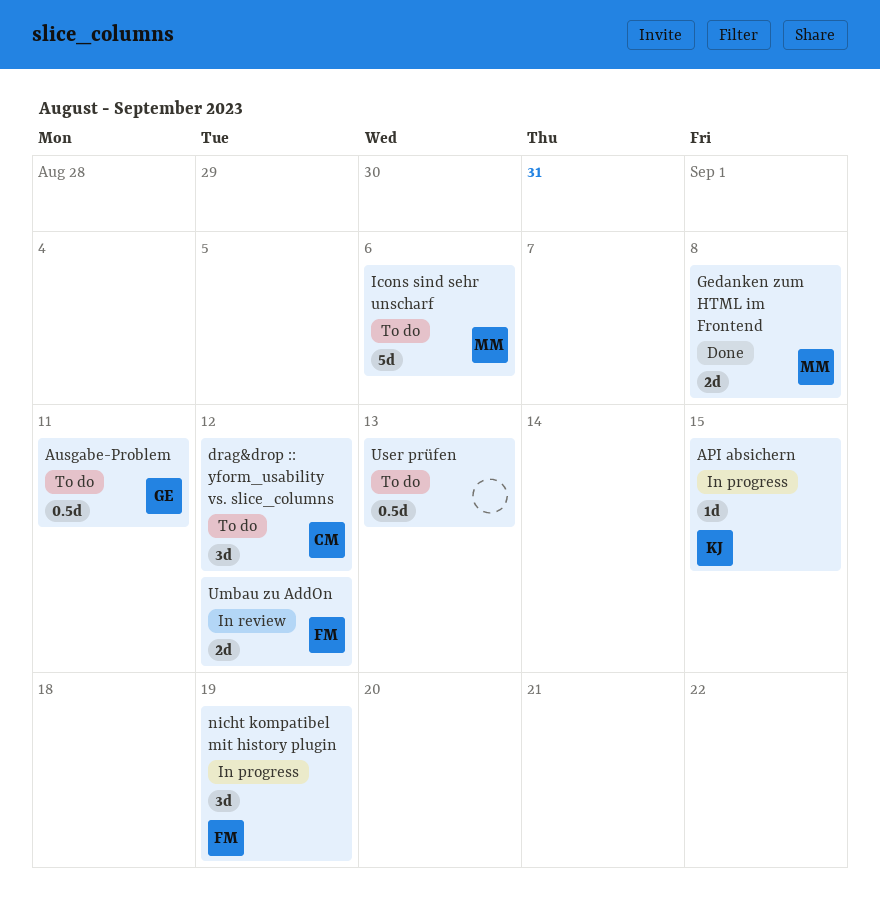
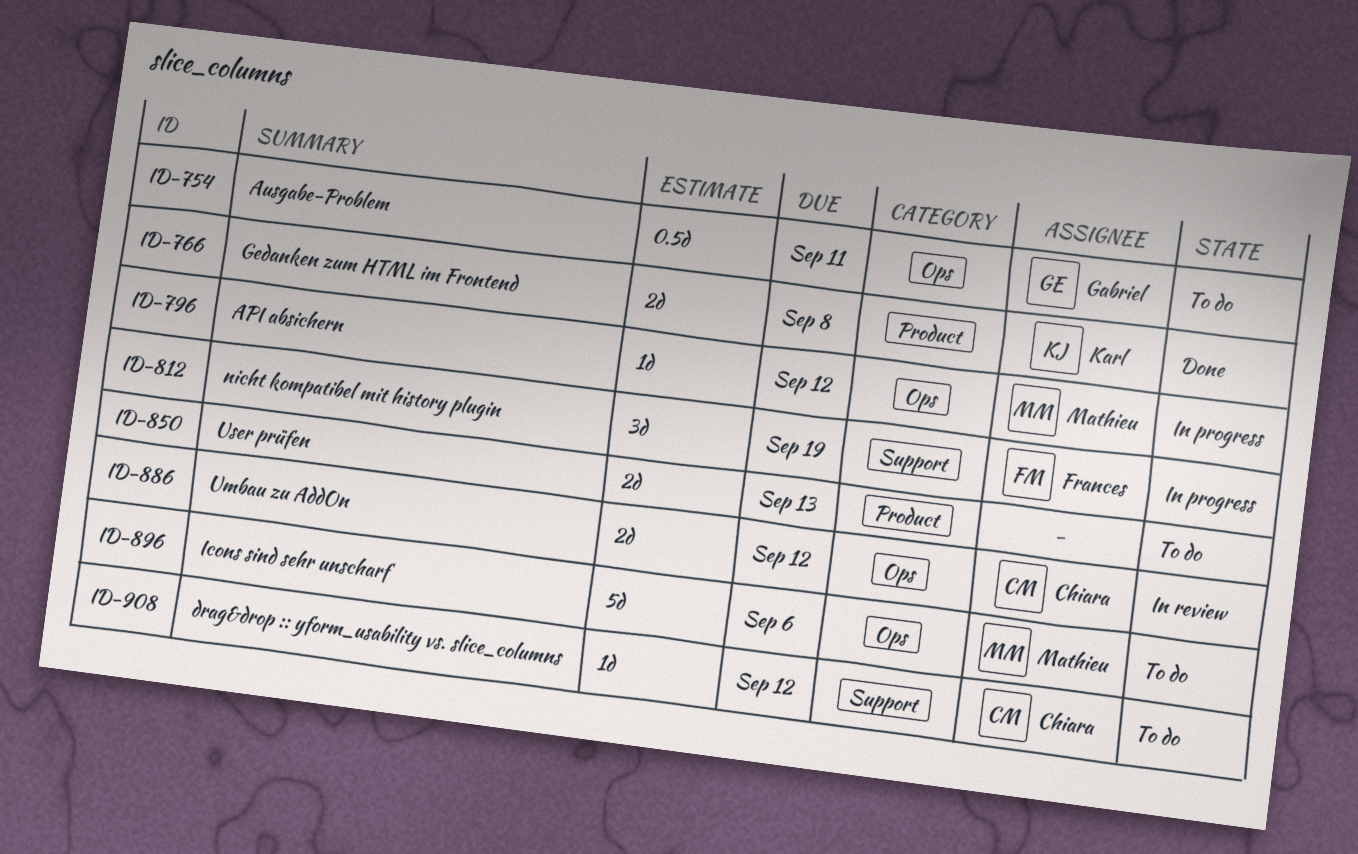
API absichern, owner: Karl -> Mathieu
API absichern, due: Sep 15 -> Sep 12
drag&drop :: yform_usability vs. slice_columns, estimate: 3d -> 1d
Gedanken zum HTML im Frontend, owner: Mathieu -> Karl
Umbau zu AddOn, owner: Frances -> Chiara
User prüfen, estimate: 0.5d -> 2d

